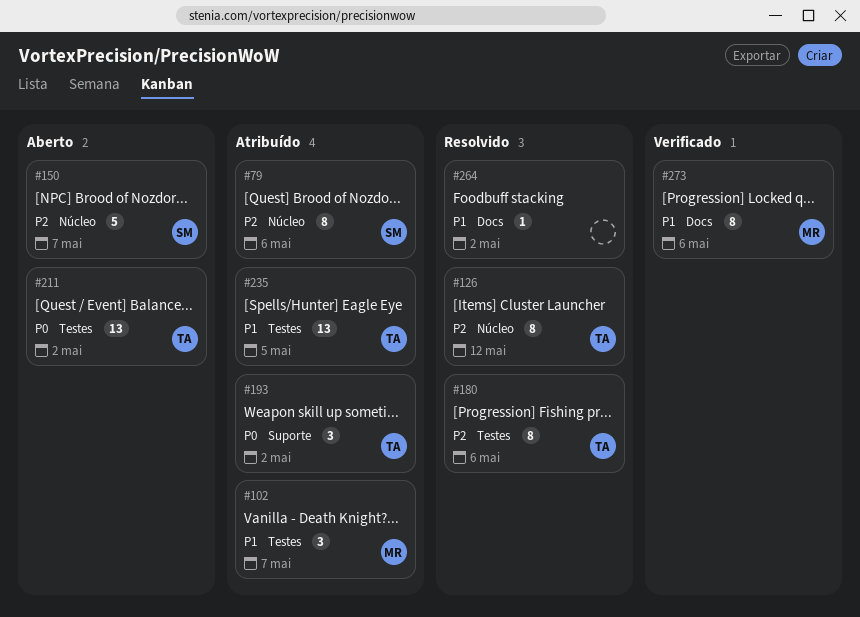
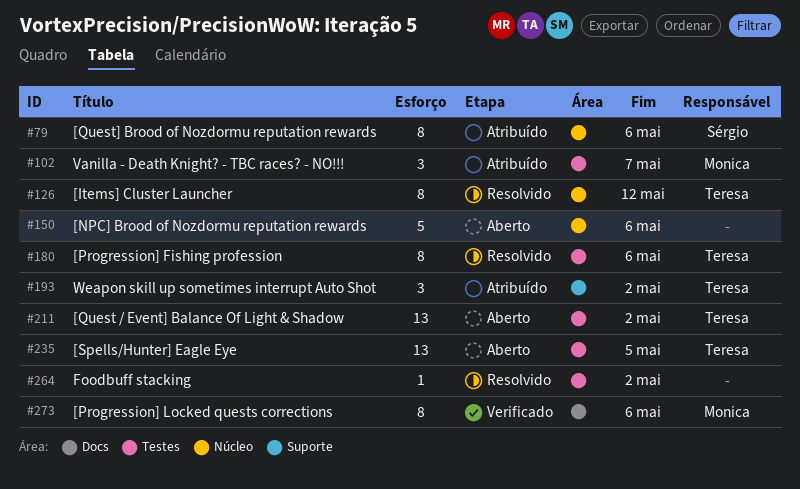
#150, owner: Sérgio -> none
#150, due: May 7 -> May 6
#235, status: Atribuído -> Aberto
#264, label: Docs -> Testes

